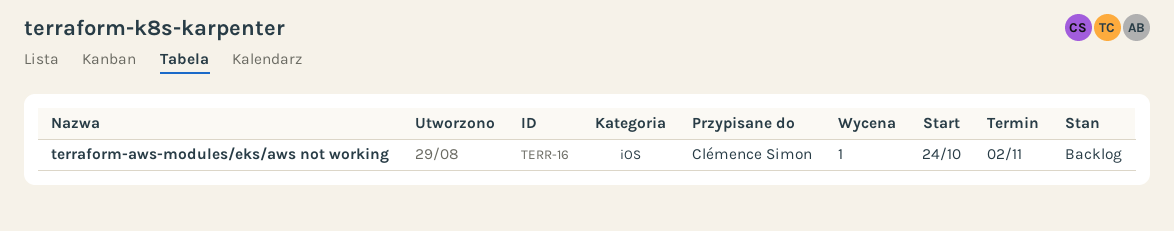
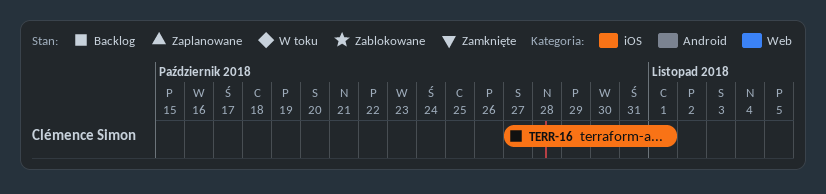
TERR-16, start: Oct 24 -> Oct 27
TERR-16, due: Nov 2 -> Nov 1

